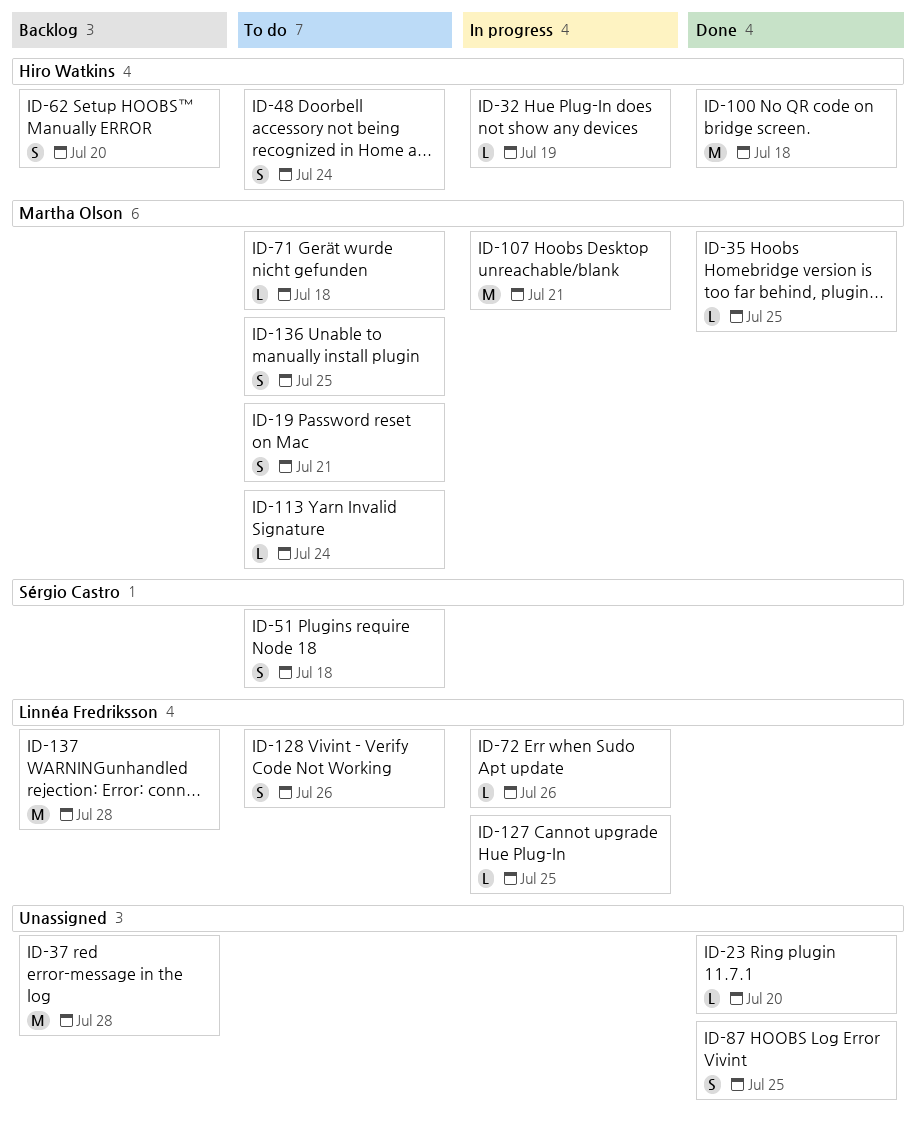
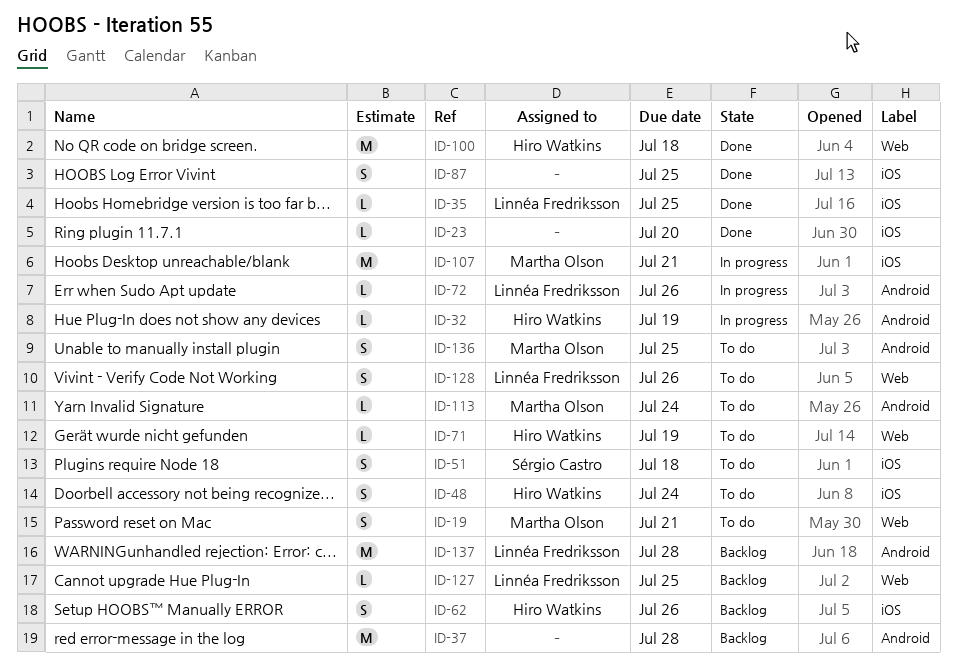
ID-35, owner: Martha Olson -> Linnéa Fredriksson
ID-62, due: Jul 20 -> Jul 26
ID-71, owner: Martha Olson -> Hiro Watkins
ID-71, due: Jul 18 -> Jul 19
ID-127, status: In progress -> Backlog

